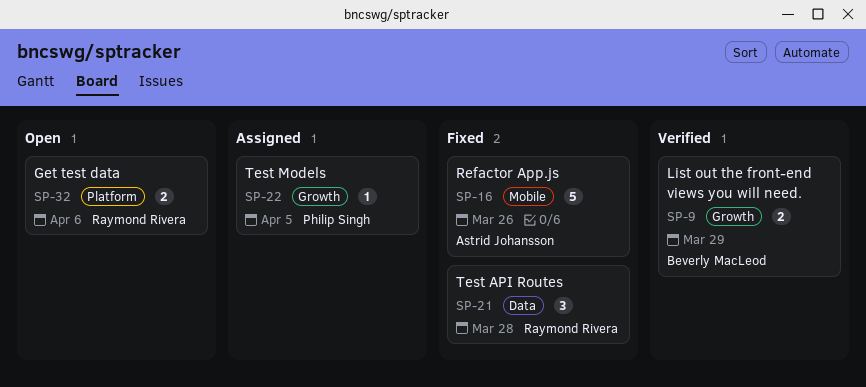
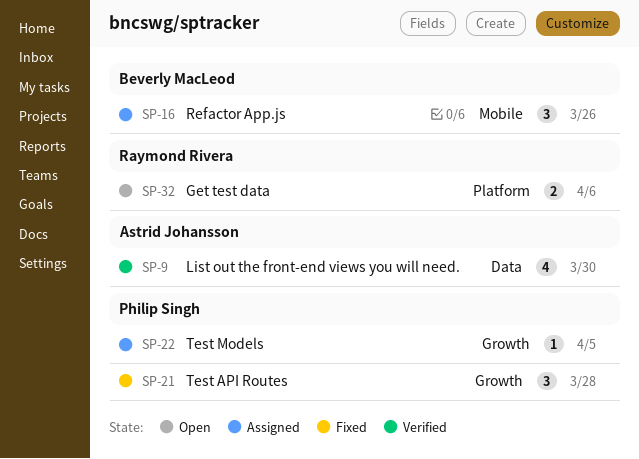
SP-9, owner: Beverly MacLeod -> Astrid Johansson
SP-9, label: Growth -> Data
SP-9, estimate: 2 -> 4
SP-9, due: Mar 29 -> Mar 30
SP-16, status: Fixed -> Assigned
SP-16, owner: Astrid Johansson -> Beverly MacLeod
SP-16, estimate: 5 -> 3
SP-21, owner: Raymond Rivera -> Philip Singh
SP-21, label: Data -> Growth

